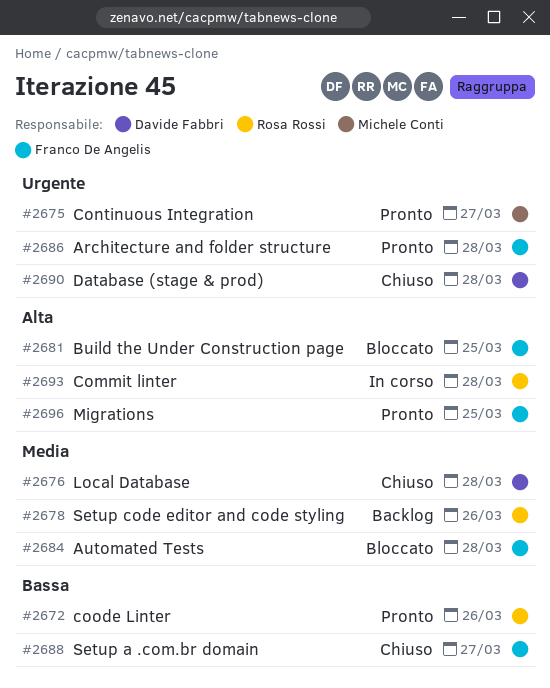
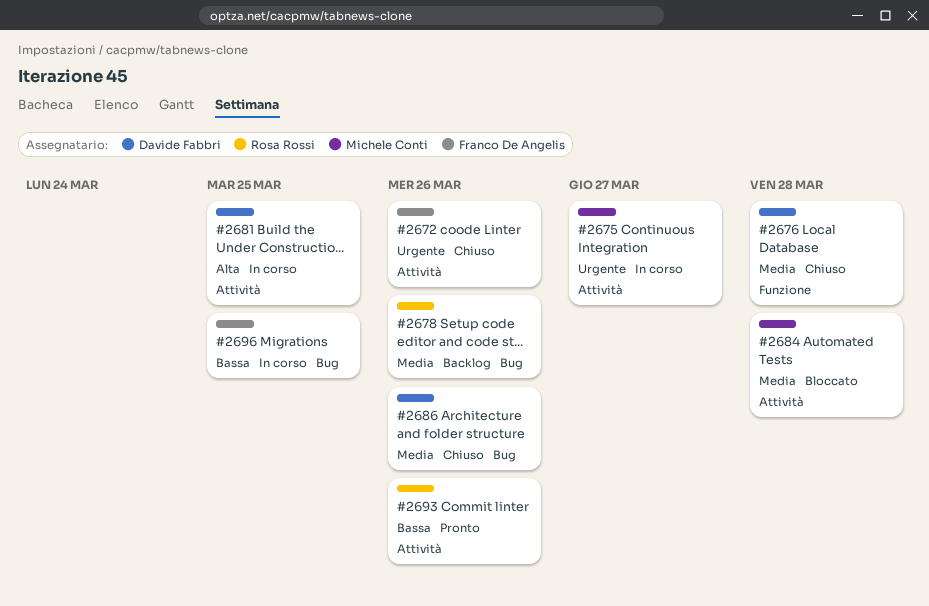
#2672, status: Pronto -> Chiuso
#2672, owner: Rosa Rossi -> Franco De Angelis
#2672, priority: Bassa -> Urgente
#2675, status: Pronto -> In corso
#2681, status: Bloccato -> In corso
#2681, owner: Franco De Angelis -> Davide Fabbri
#2684, owner: Franco De Angelis -> Michele Conti
#2686, status: Pronto -> Chiuso
#2686, owner: Franco De Angelis -> Davide Fabbri
#2686, priority: Urgente -> Media
#2686, due: Mar 28 -> Mar 26
#2688: present -> none
#2690: present -> none
#2693, status: In corso -> Pronto
#2693, priority: Alta -> Bassa
#2693, due: Mar 28 -> Mar 26
#2696, status: Pronto -> In corso
#2696, priority: Alta -> Bassa

